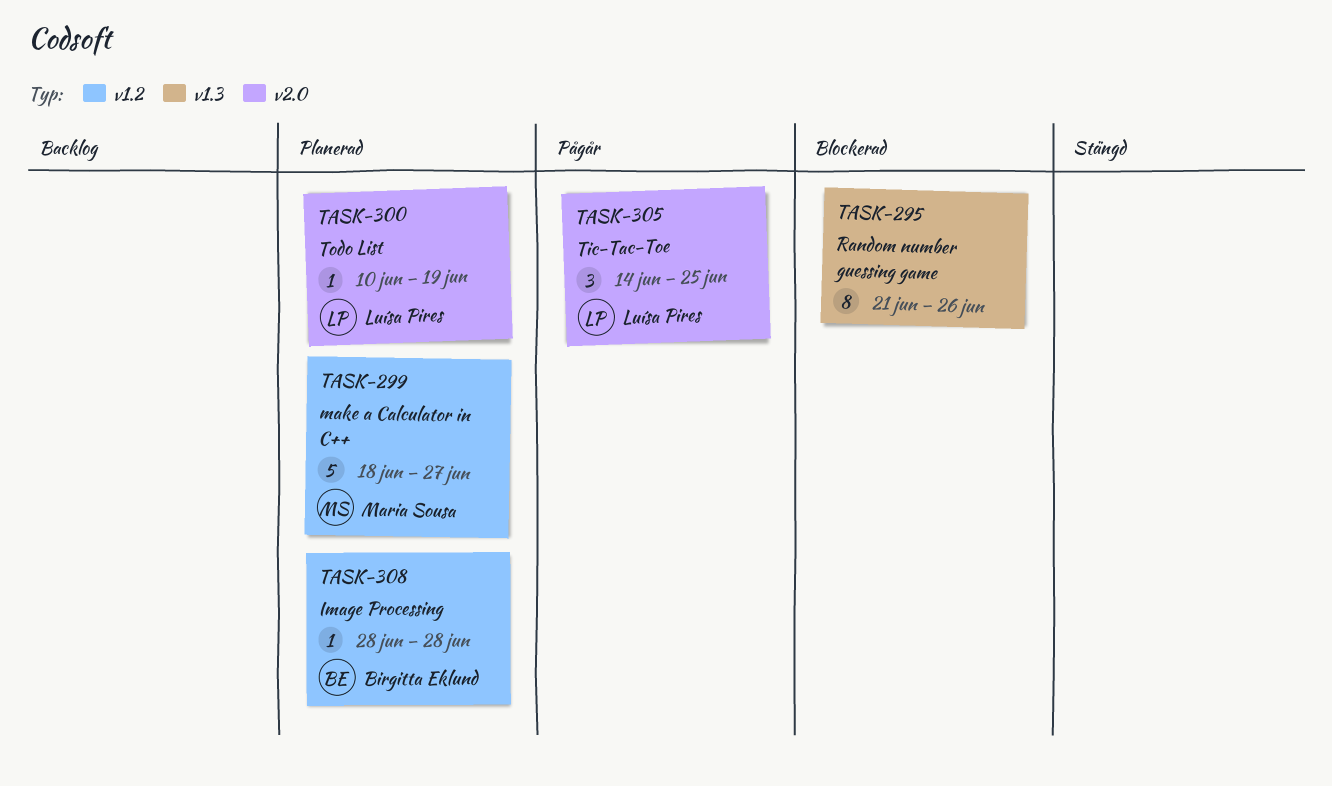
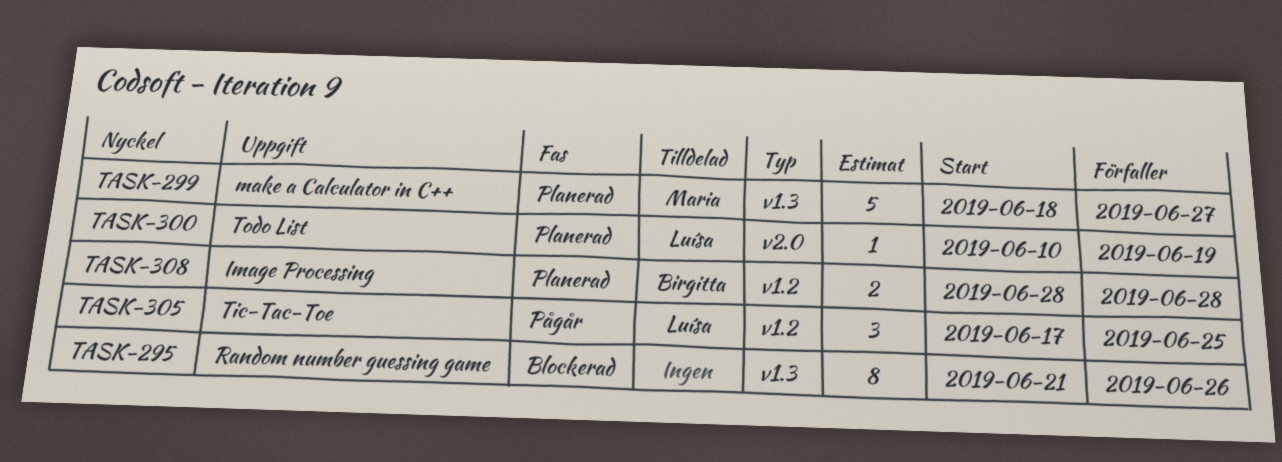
TASK-299, label: v1.2 -> v1.3
TASK-305, label: v2.0 -> v1.2
TASK-305, start: Jun 14 -> Jun 17
TASK-308, estimate: 1 -> 2

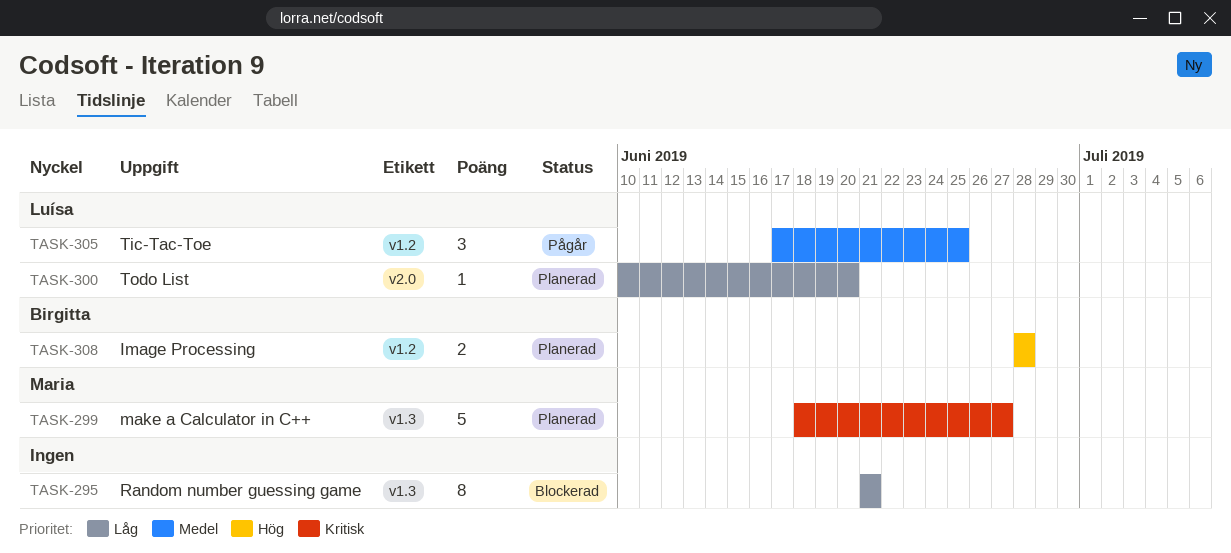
TASK-295, due: Jun 26 -> Jun 21
TASK-300, due: Jun 19 -> Jun 20

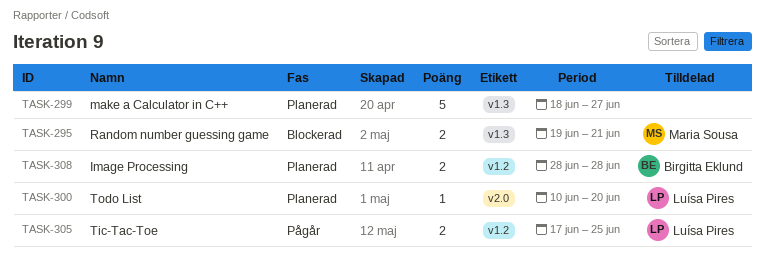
TASK-295, owner: none -> Maria Sousa
TASK-295, estimate: 8 -> 2
TASK-295, start: Jun 21 -> Jun 19
TASK-299, owner: Maria Sousa -> none
TASK-305, estimate: 3 -> 2

